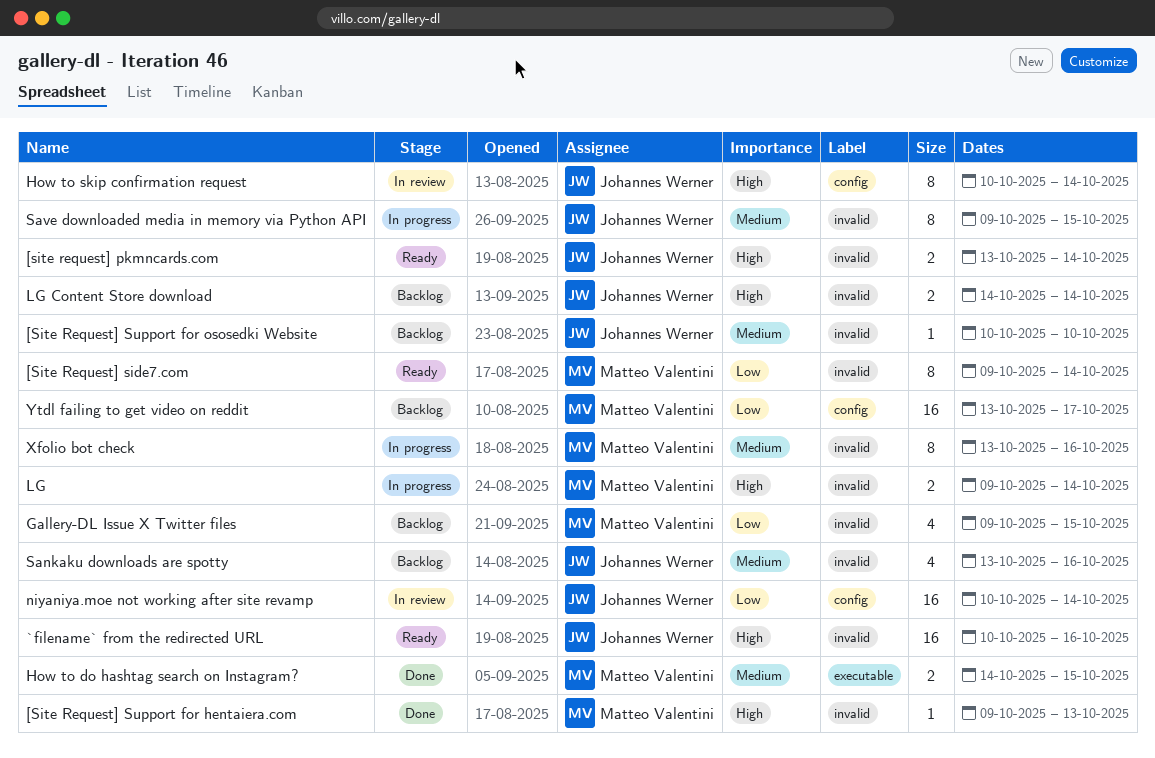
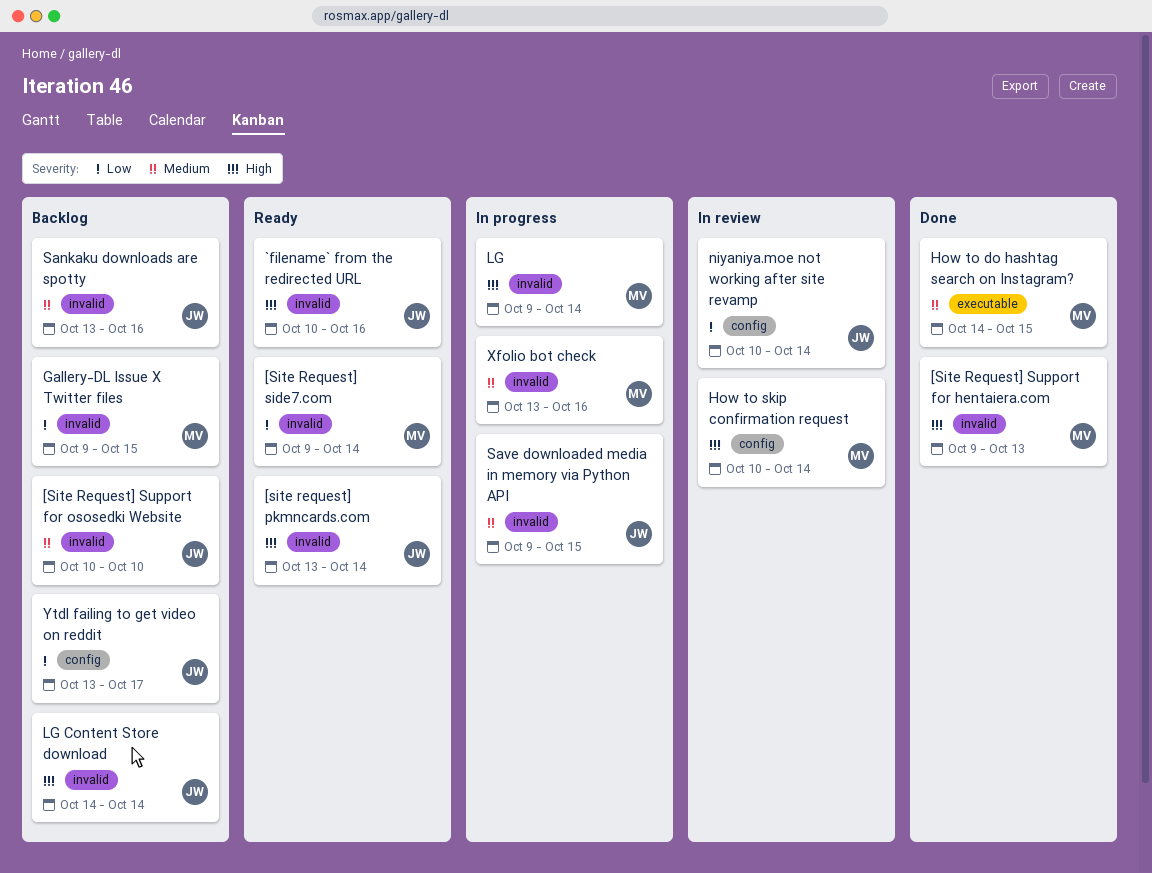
How to skip confirmation request, owner: Johannes Werner -> Matteo Valentini
Ytdl failing to get video on reddit, owner: Matteo Valentini -> Johannes Werner

